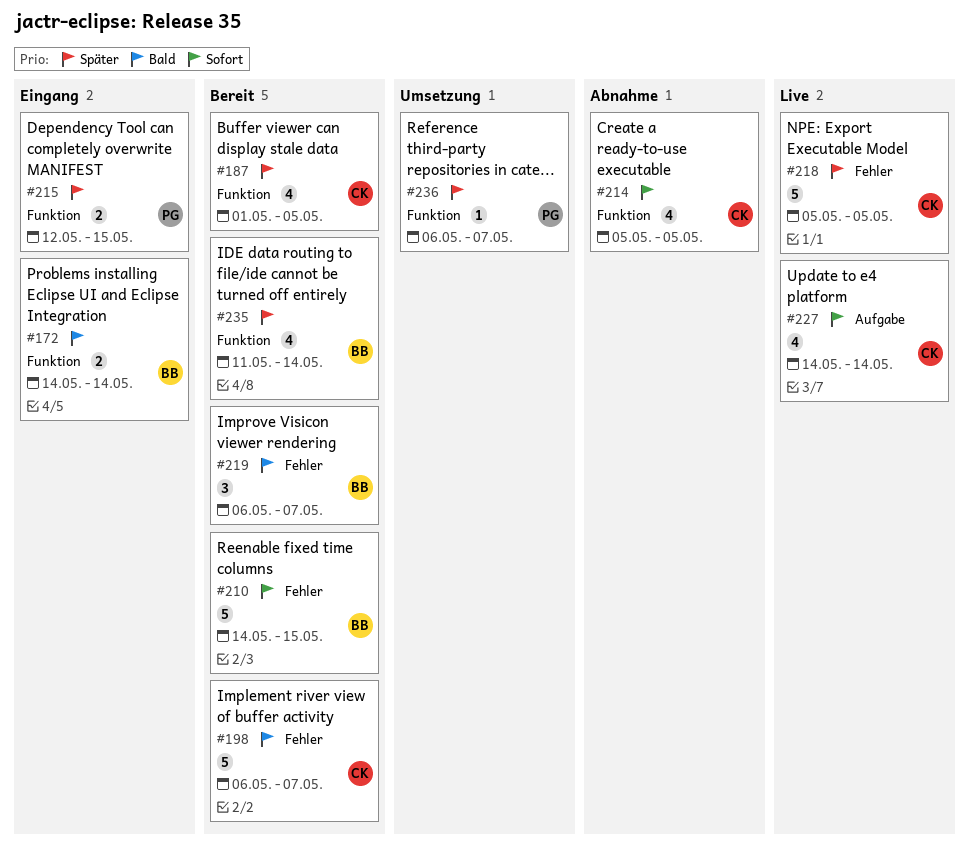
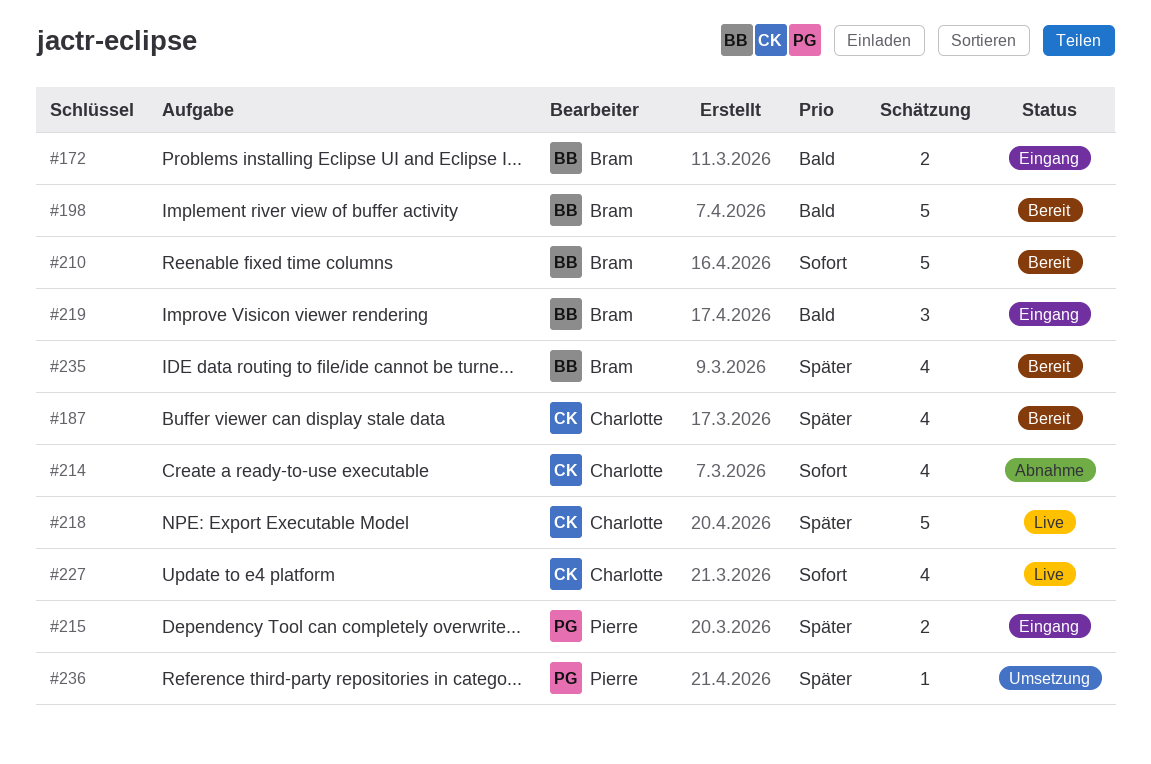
#198, owner: Charlotte -> Bram
#219, status: Bereit -> Eingang

